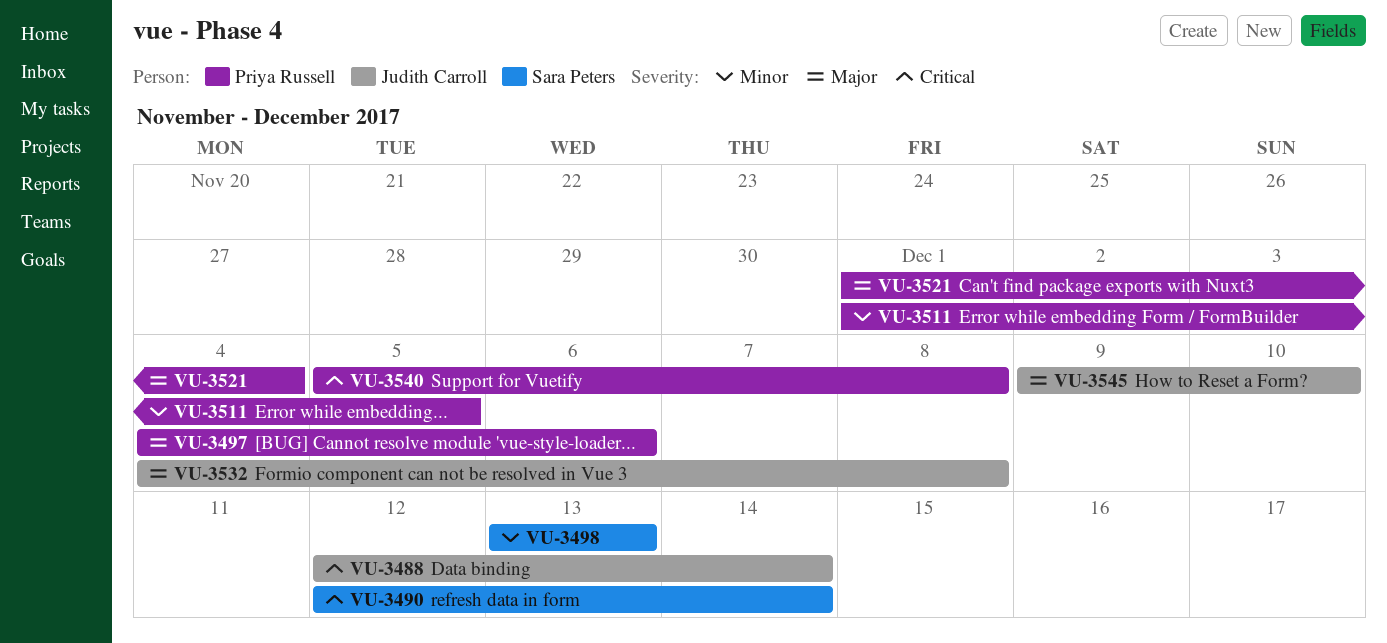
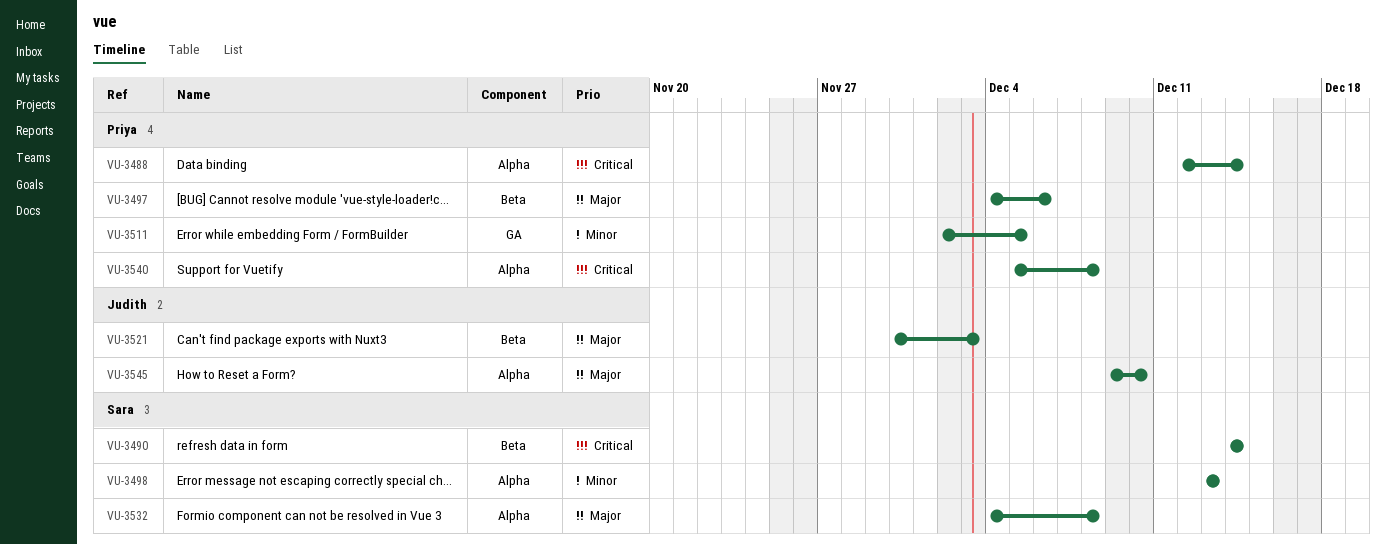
VU-3488, owner: Judith Carroll -> Priya Russell
VU-3490, start: Dec 12 -> Dec 14
VU-3511, start: Dec 1 -> Dec 2
VU-3521, owner: Priya Russell -> Judith Carroll
VU-3521, start: Dec 1 -> Nov 30
VU-3521, due: Dec 4 -> Dec 3
VU-3532, owner: Judith Carroll -> Sara Peters

